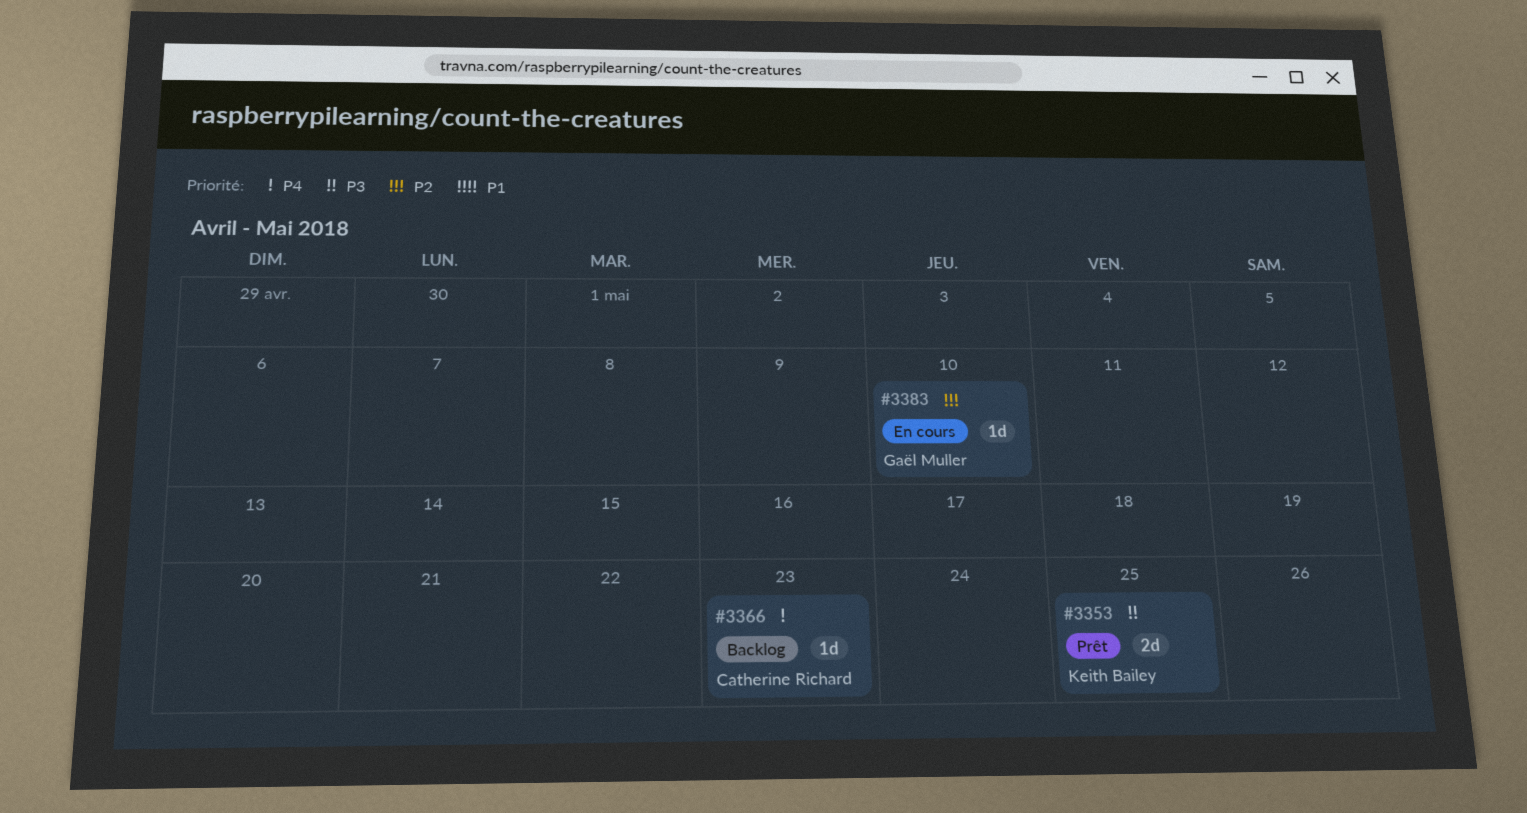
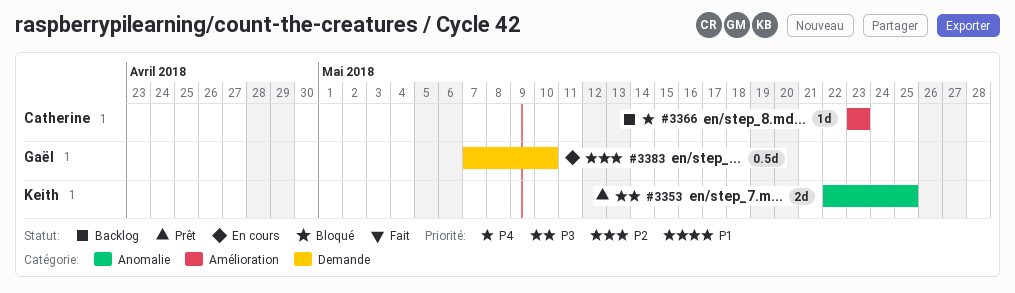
#3383, estimate: 1d -> 0.5d

